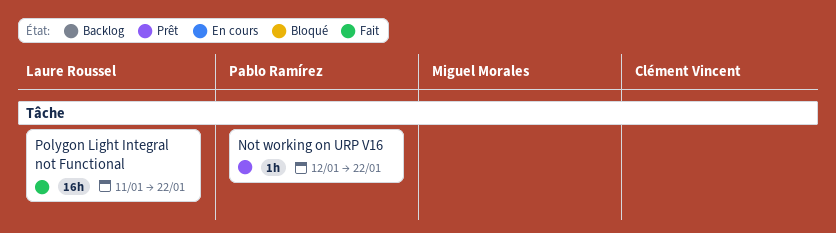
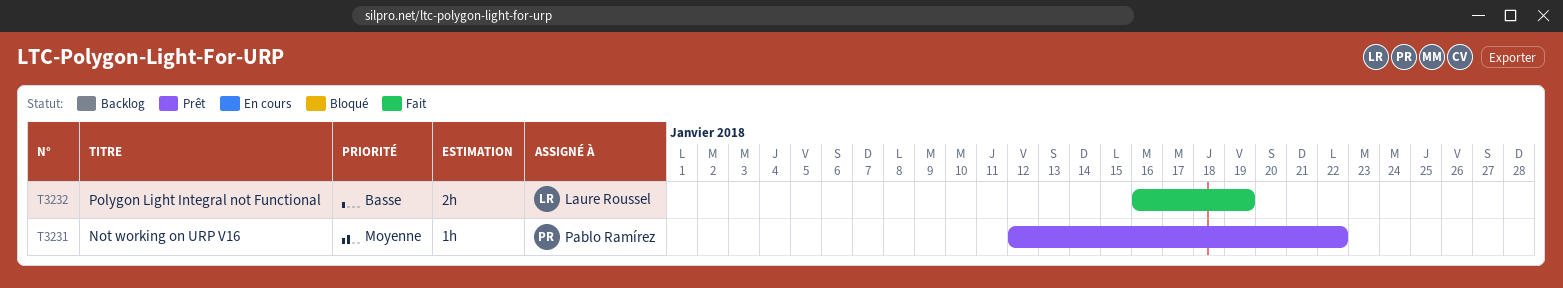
Polygon Light Integral not Functional, estimate: 16h -> 2h
Polygon Light Integral not Functional, start: Jan 11 -> Jan 16
Polygon Light Integral not Functional, due: Jan 22 -> Jan 19

